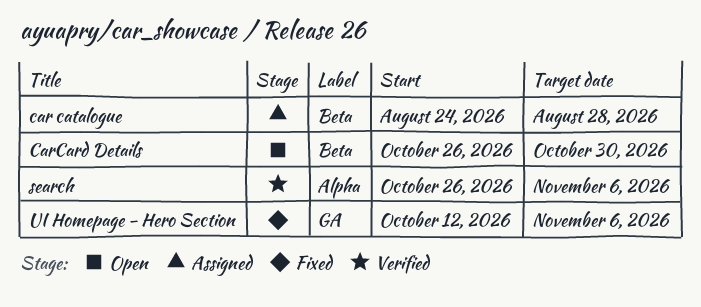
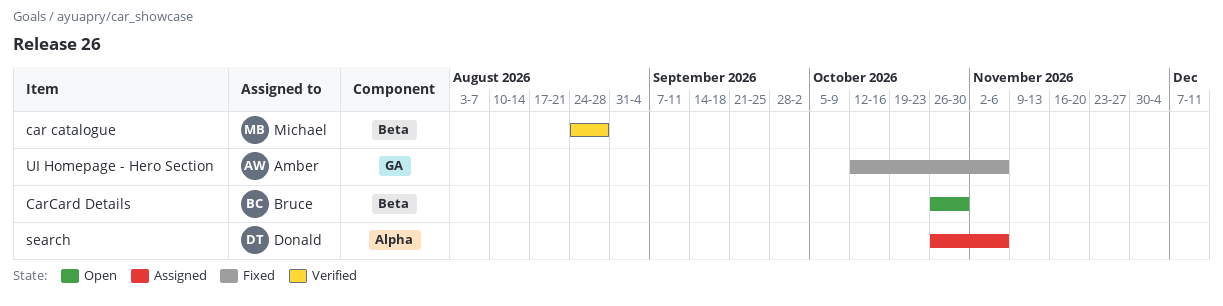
car catalogue, status: Assigned -> Verified
search, status: Verified -> Assigned

